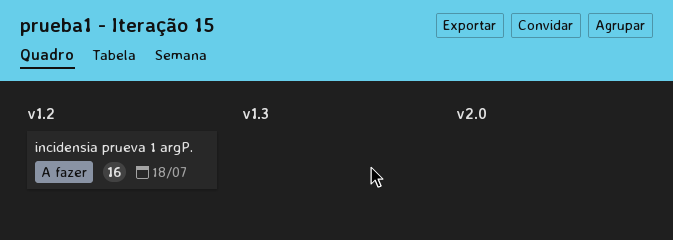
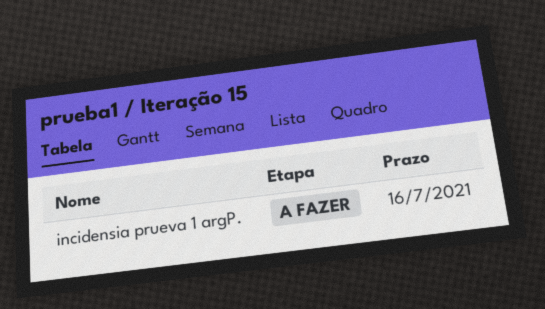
incidensia prueva 1 argP., due: Jul 18 -> Jul 16

